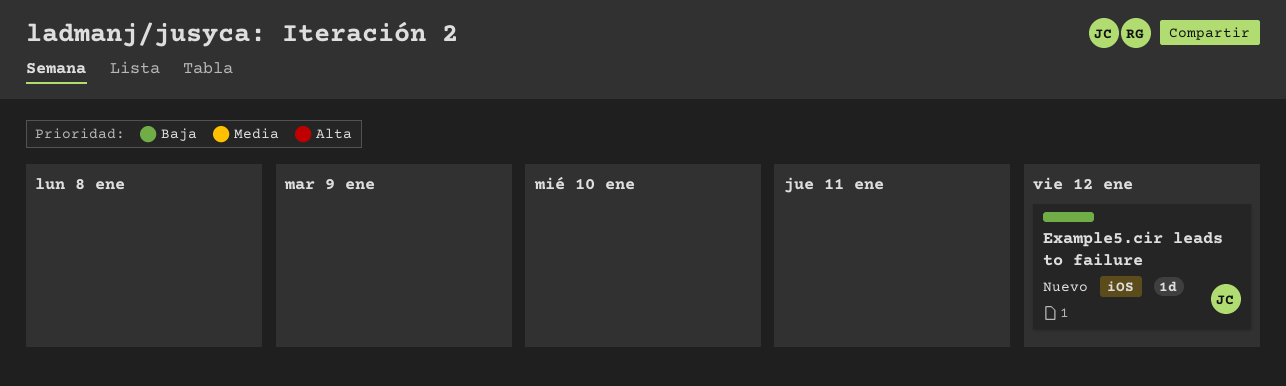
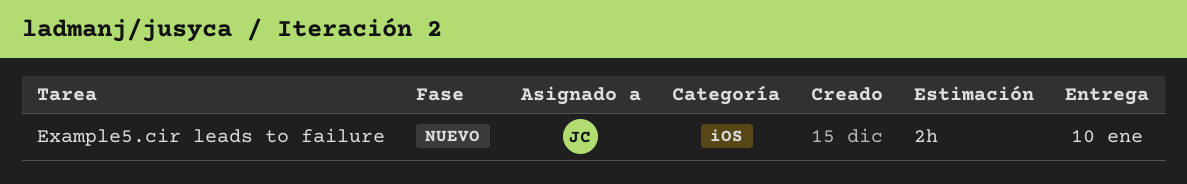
Example5.cir leads to failure, estimate: 1d -> 2h
Example5.cir leads to failure, due: Jan 12 -> Jan 10

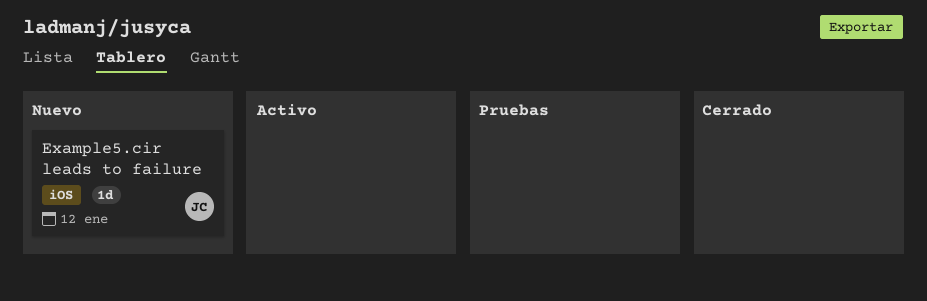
Example5.cir leads to failure, estimate: 2h -> 1d
Example5.cir leads to failure, due: Jan 10 -> Jan 12

